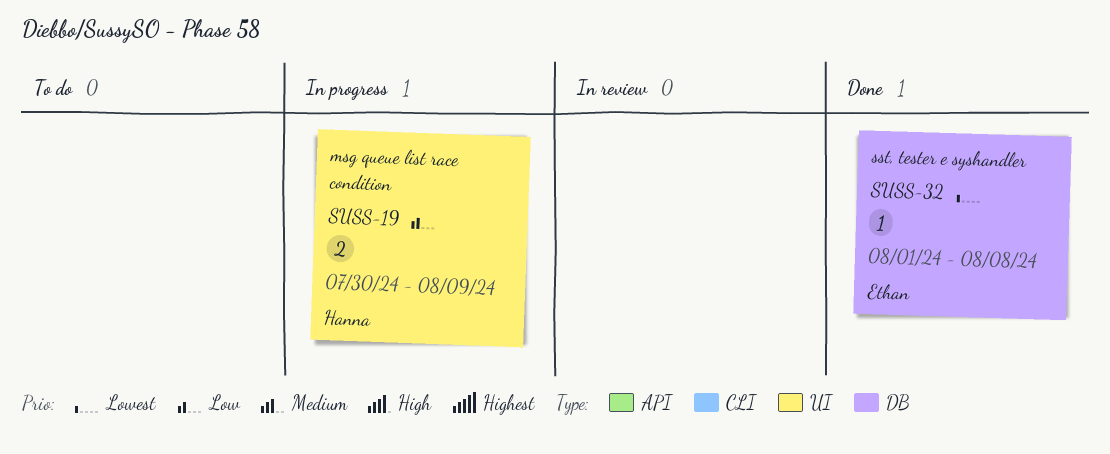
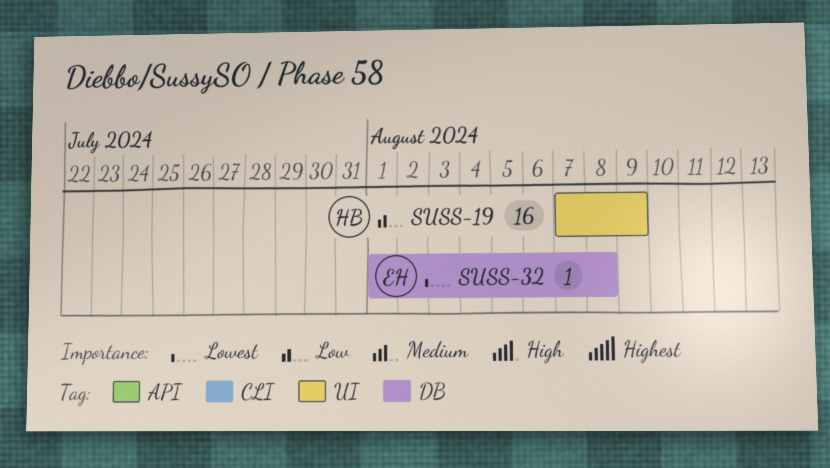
SUSS-19, estimate: 2 -> 16
SUSS-19, start: Jul 30 -> Aug 7

